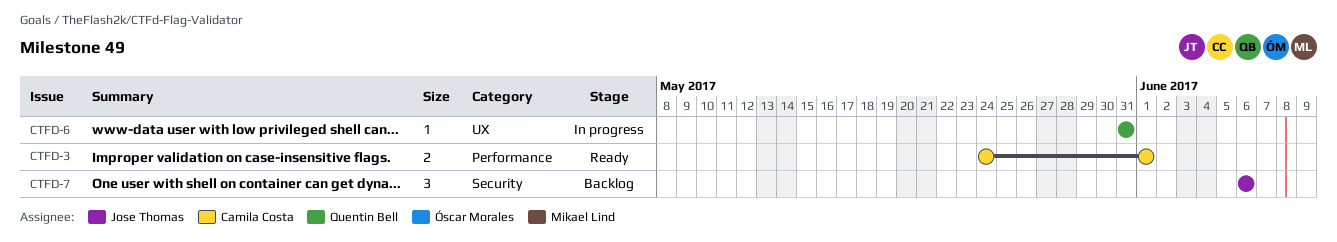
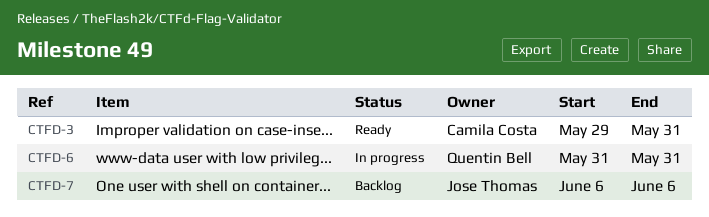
CTFD-3, start: May 24 -> May 29
CTFD-3, due: Jun 1 -> May 31

